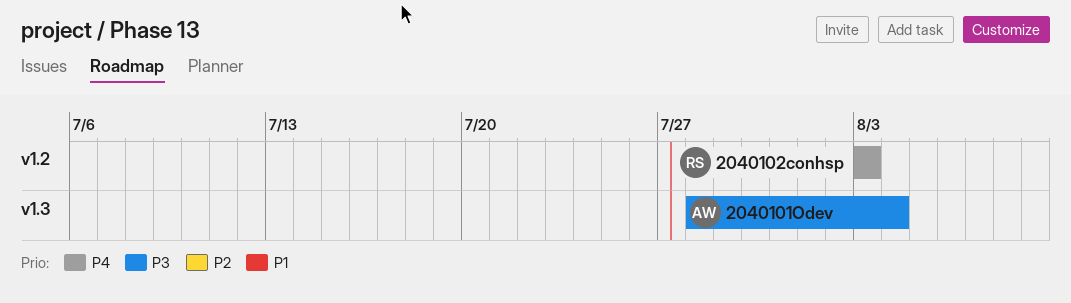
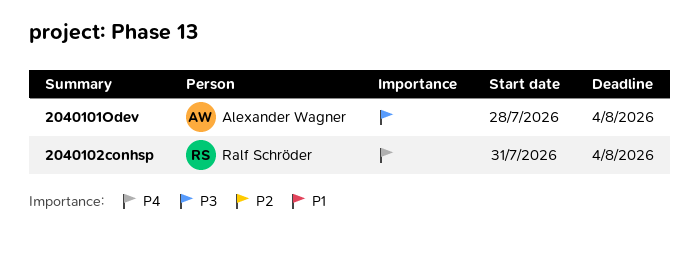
2040102conhsp, start: Aug 3 -> Jul 31
2040102conhsp, due: Aug 3 -> Aug 4

